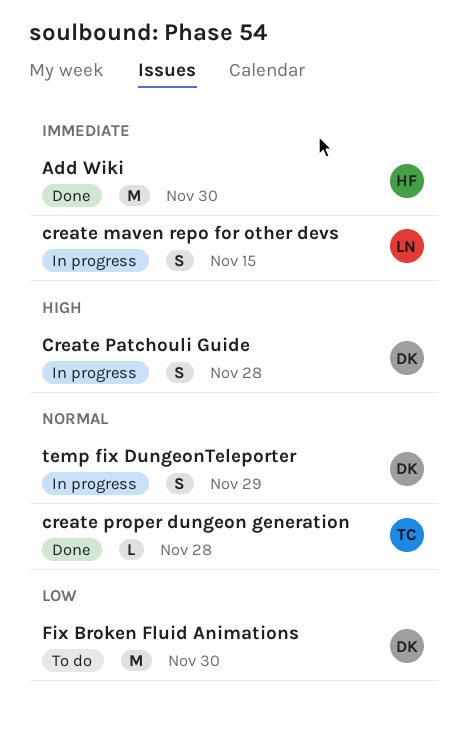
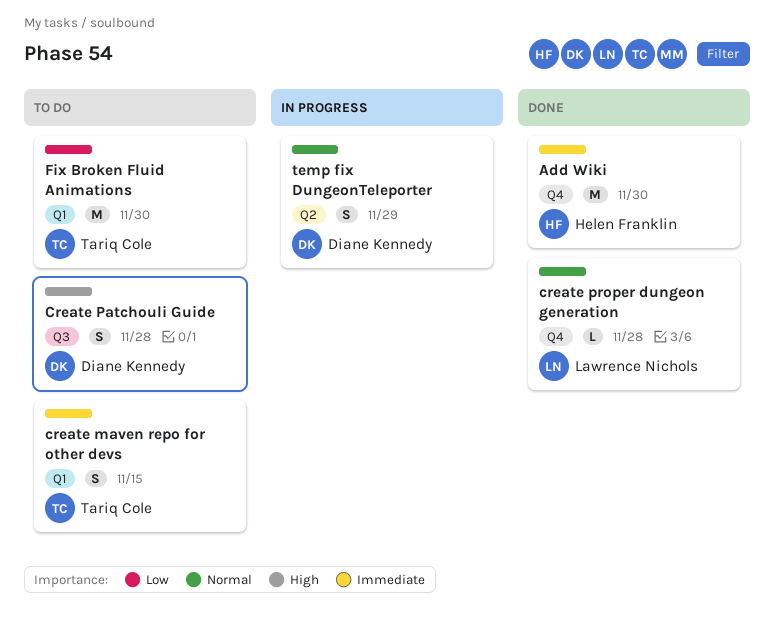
create maven repo for other devs, status: In progress -> To do
create maven repo for other devs, owner: Lawrence Nichols -> Tariq Cole
Create Patchouli Guide, status: In progress -> To do
create proper dungeon generation, owner: Tariq Cole -> Lawrence Nichols
Fix Broken Fluid Animations, owner: Diane Kennedy -> Tariq Cole

